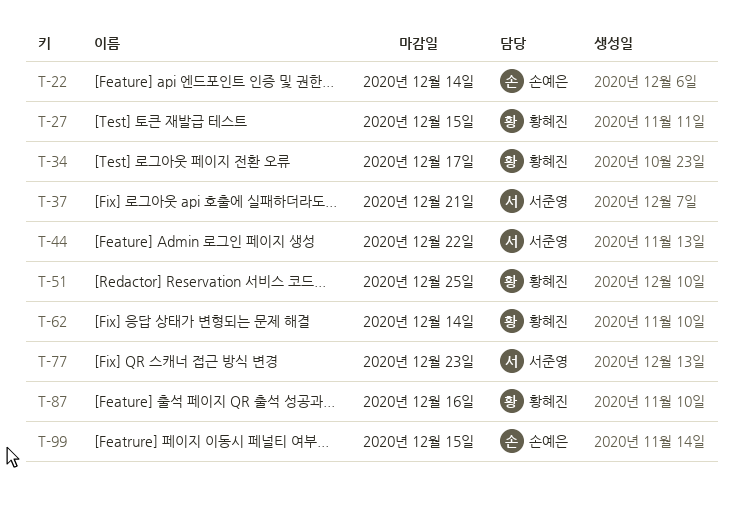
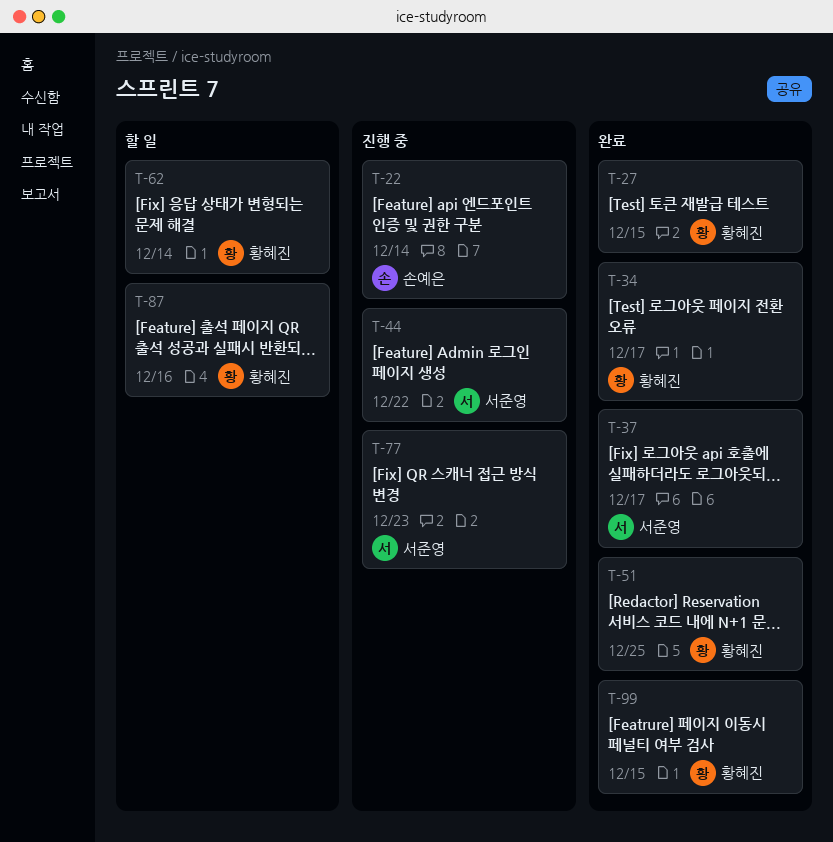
T-37, due: Dec 21 -> Dec 17
T-99, owner: 손예은 -> 황혜진

